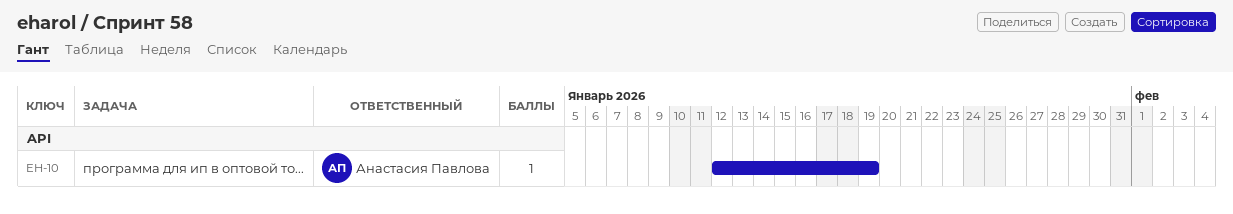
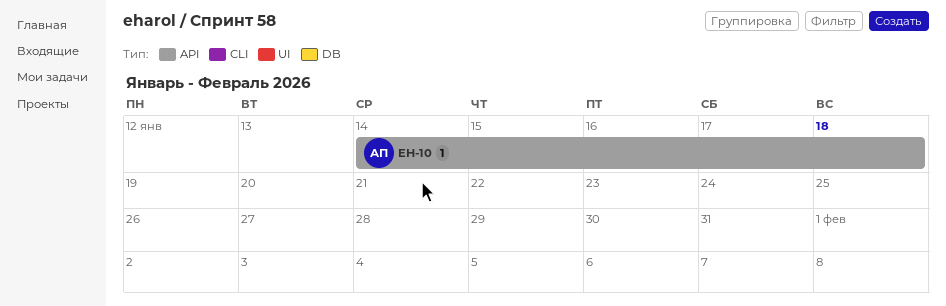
EH-10, start: Jan 12 -> Jan 14
EH-10, due: Jan 19 -> Jan 18

